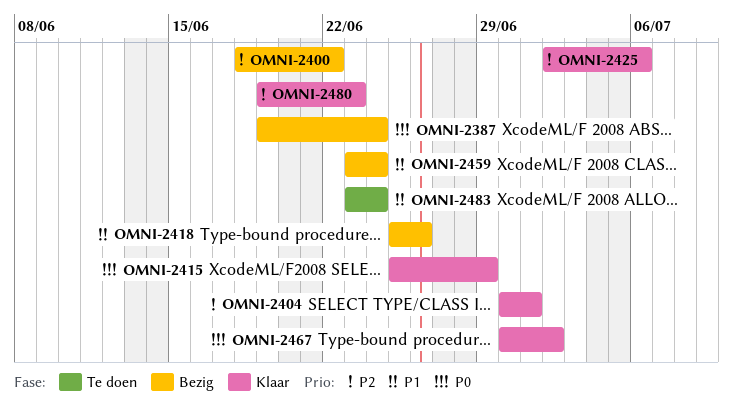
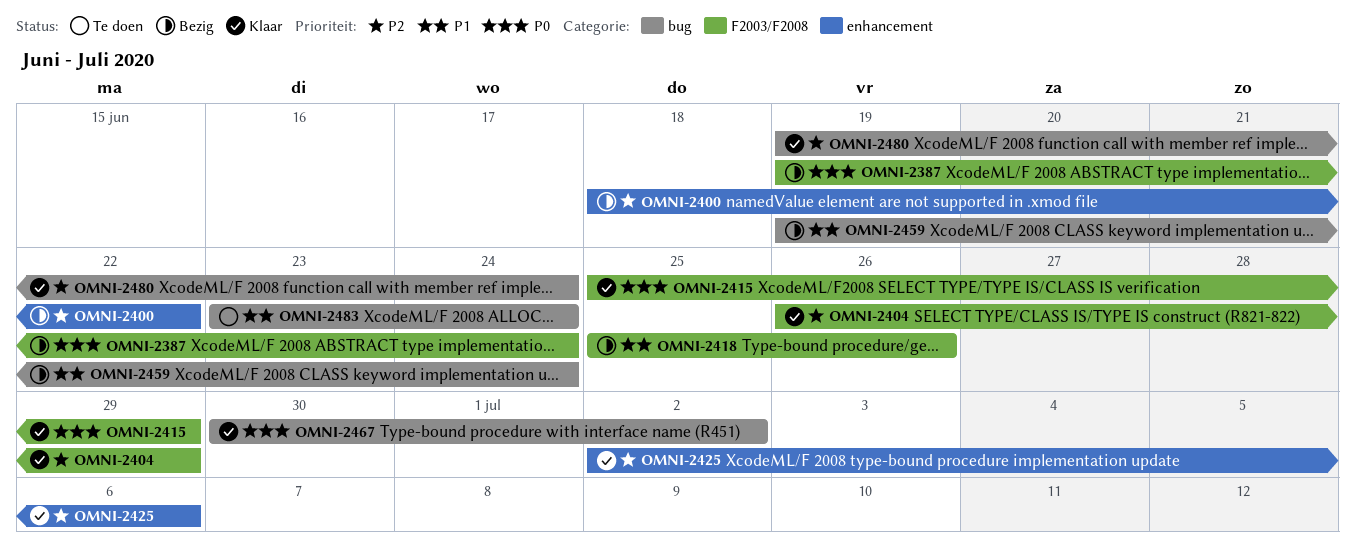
OMNI-2404, start: Jun 30 -> Jun 26
OMNI-2404, due: Jul 1 -> Jun 29
OMNI-2459, start: Jun 23 -> Jun 19
OMNI-2480, due: Jun 23 -> Jun 24

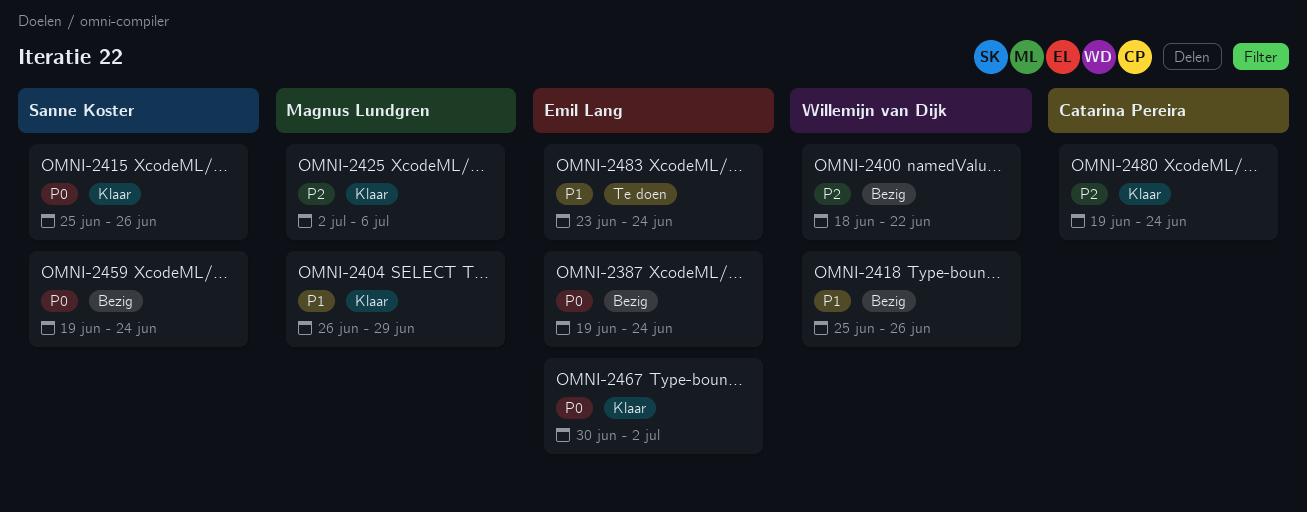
OMNI-2404, priority: P2 -> P1
OMNI-2415, due: Jun 29 -> Jun 26
OMNI-2459, priority: P1 -> P0

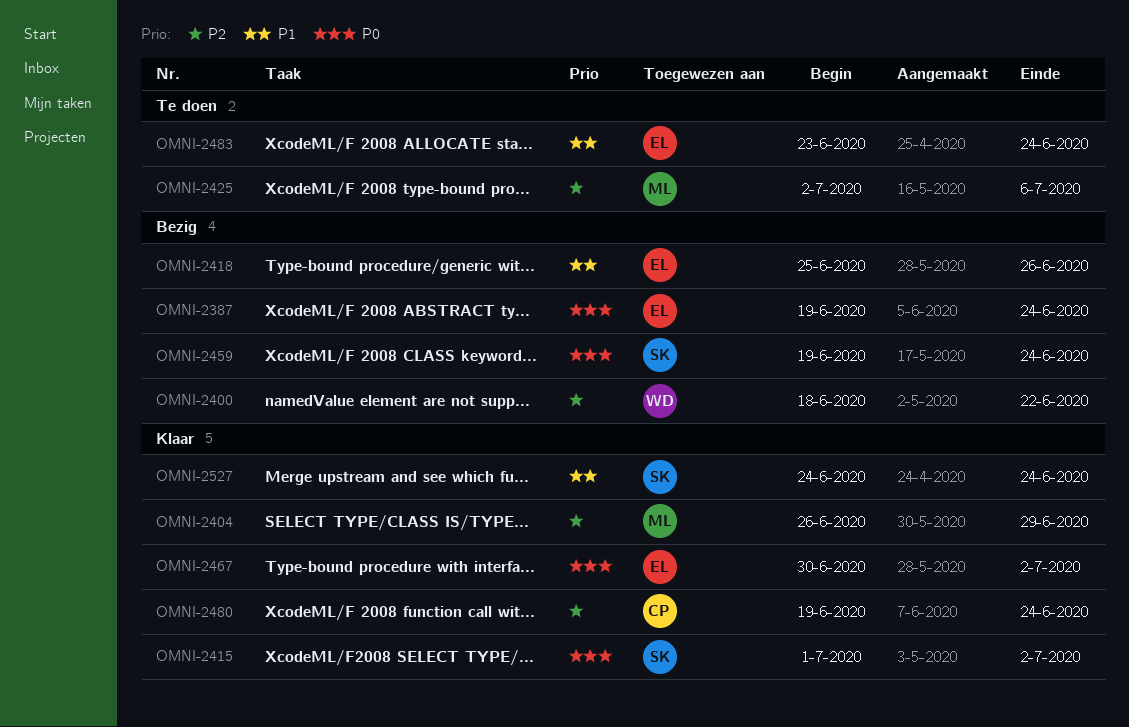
OMNI-2404, priority: P1 -> P2
OMNI-2415, start: Jun 25 -> Jul 1
OMNI-2415, due: Jun 26 -> Jul 2
OMNI-2418, owner: Willemijn van Dijk -> Emil Lang
OMNI-2425, status: Klaar -> Te doen
OMNI-2527: none -> present

